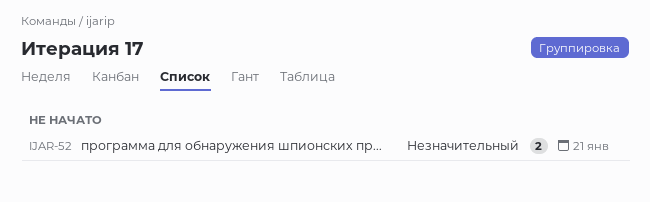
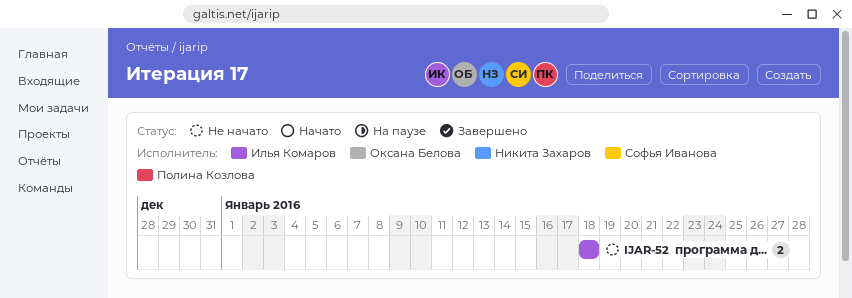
IJAR-52, due: Jan 21 -> Jan 18

